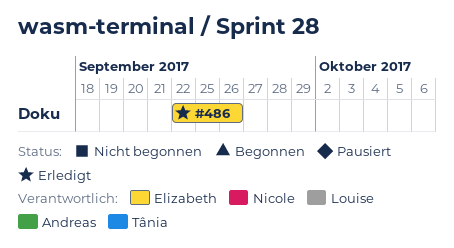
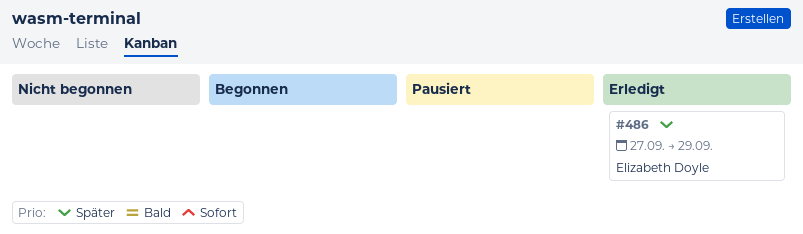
#486, start: Sep 22 -> Sep 27
#486, due: Sep 26 -> Sep 29

